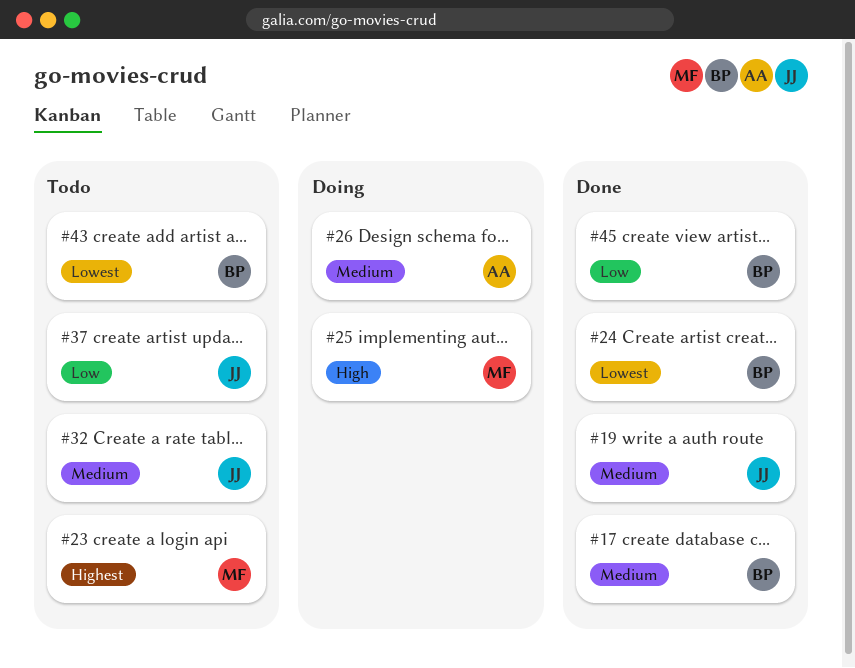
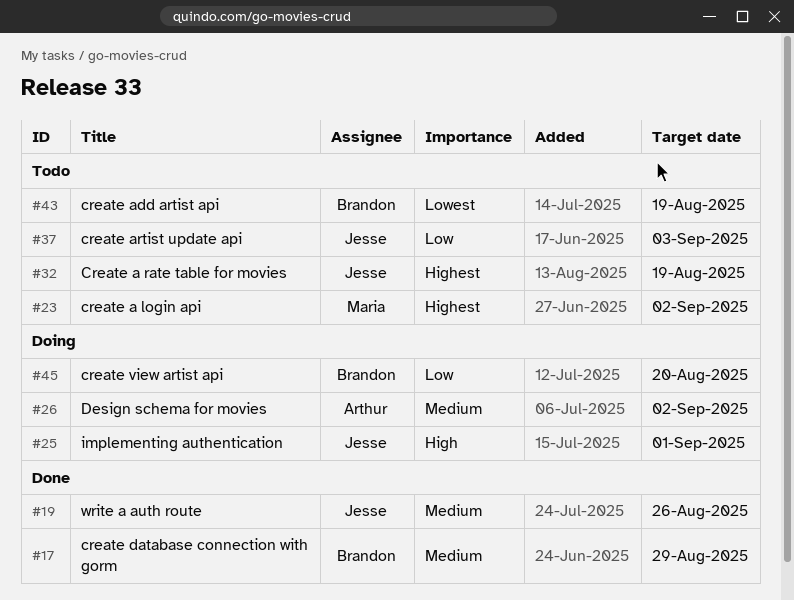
#24: present -> none
#25, owner: Maria -> Jesse
#32, priority: Medium -> Highest
#45, status: Done -> Doing

